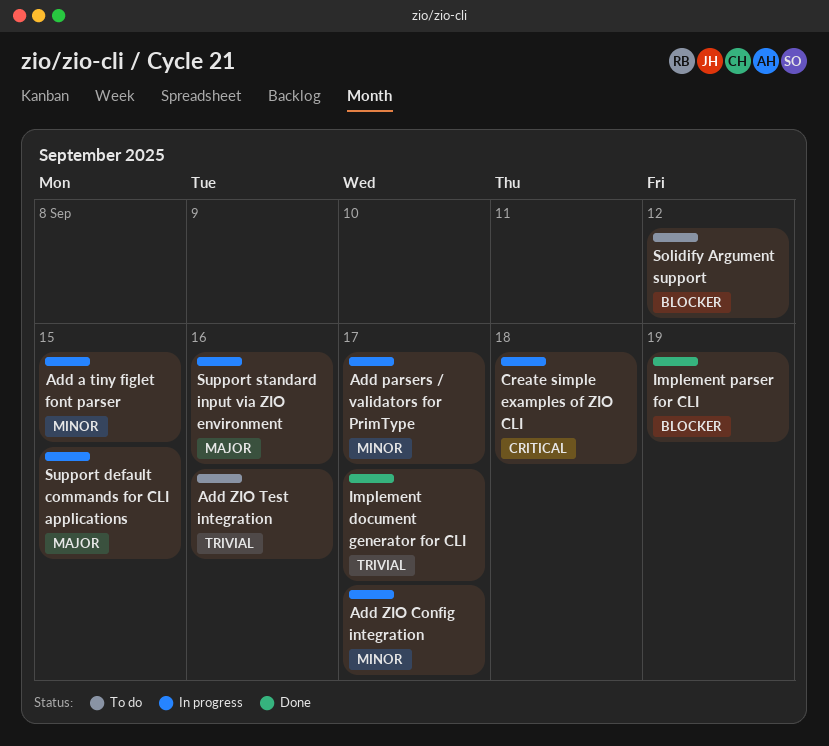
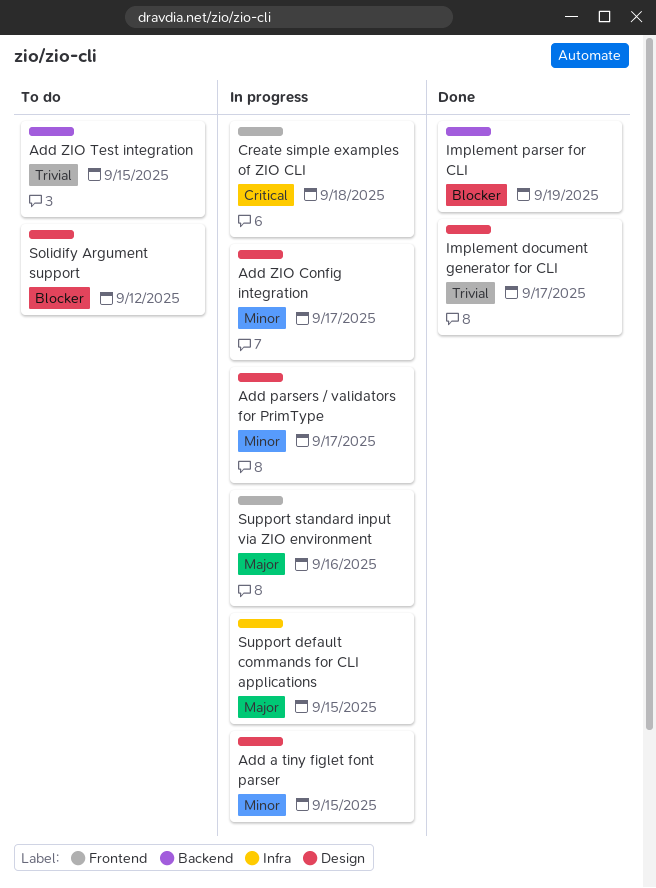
Add ZIO Test integration, due: Sep 16 -> Sep 15

